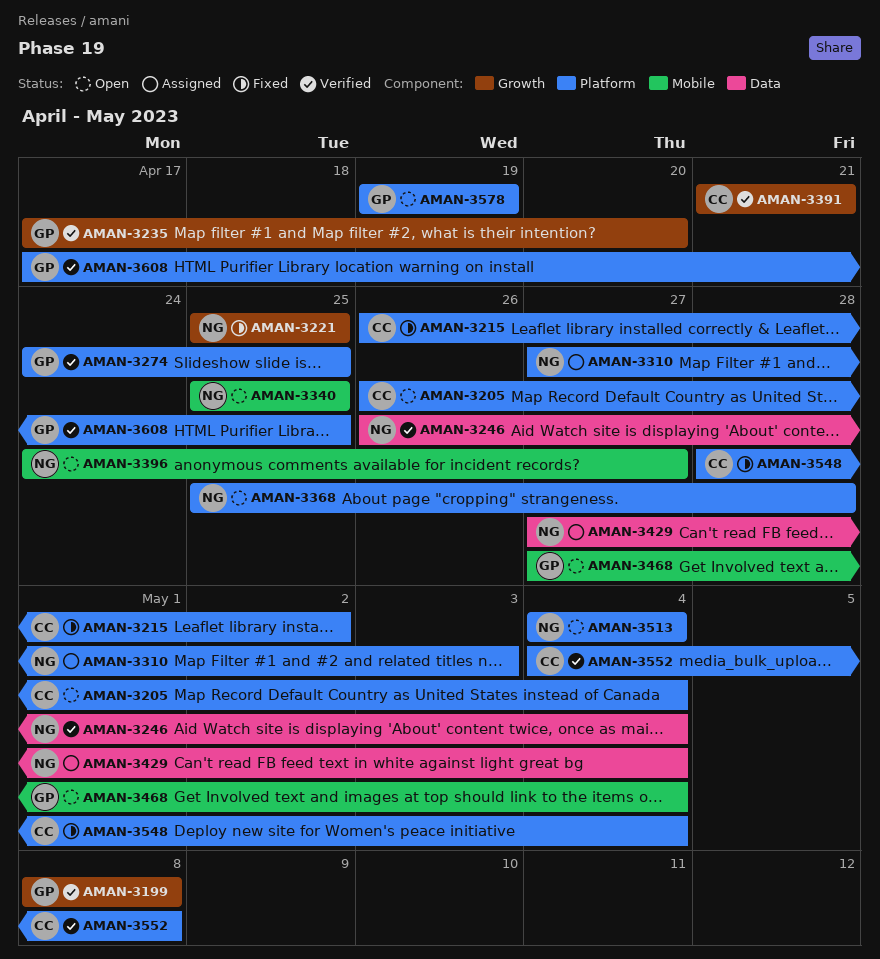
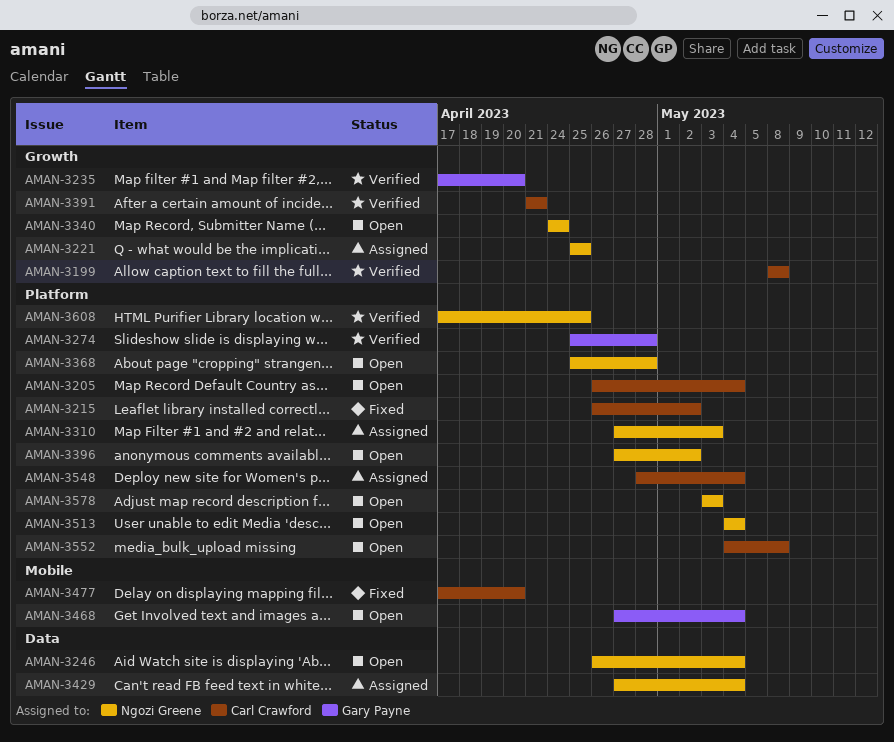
AMAN-3199, owner: Gary Payne -> Carl Crawford
AMAN-3221, status: Fixed -> Assigned
AMAN-3246, status: Verified -> Open
AMAN-3274, start: Apr 24 -> Apr 25
AMAN-3274, due: Apr 25 -> Apr 28
AMAN-3340, label: Mobile -> Growth
AMAN-3340, start: Apr 25 -> Apr 24
AMAN-3340, due: Apr 25 -> Apr 24
AMAN-3396, label: Mobile -> Platform
AMAN-3396, start: Apr 24 -> Apr 27
AMAN-3396, due: Apr 27 -> May 2
AMAN-3477: none -> present
AMAN-3548, status: Fixed -> Assigned
AMAN-3552, status: Verified -> Open
AMAN-3578, owner: Gary Payne -> Ngozi Greene
AMAN-3578, start: Apr 19 -> May 3
AMAN-3578, due: Apr 19 -> May 3
AMAN-3608, owner: Gary Payne -> Ngozi Greene

